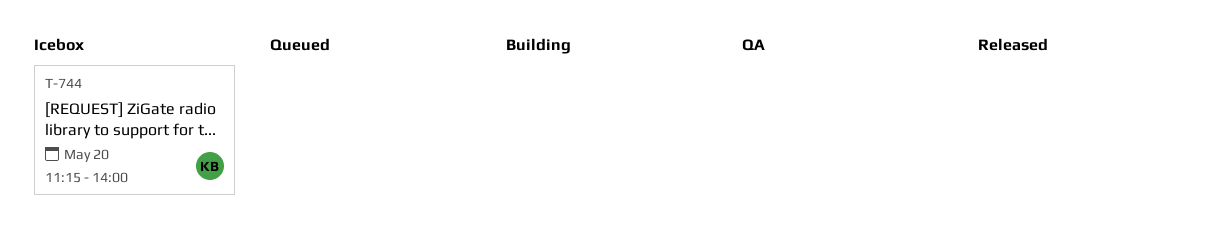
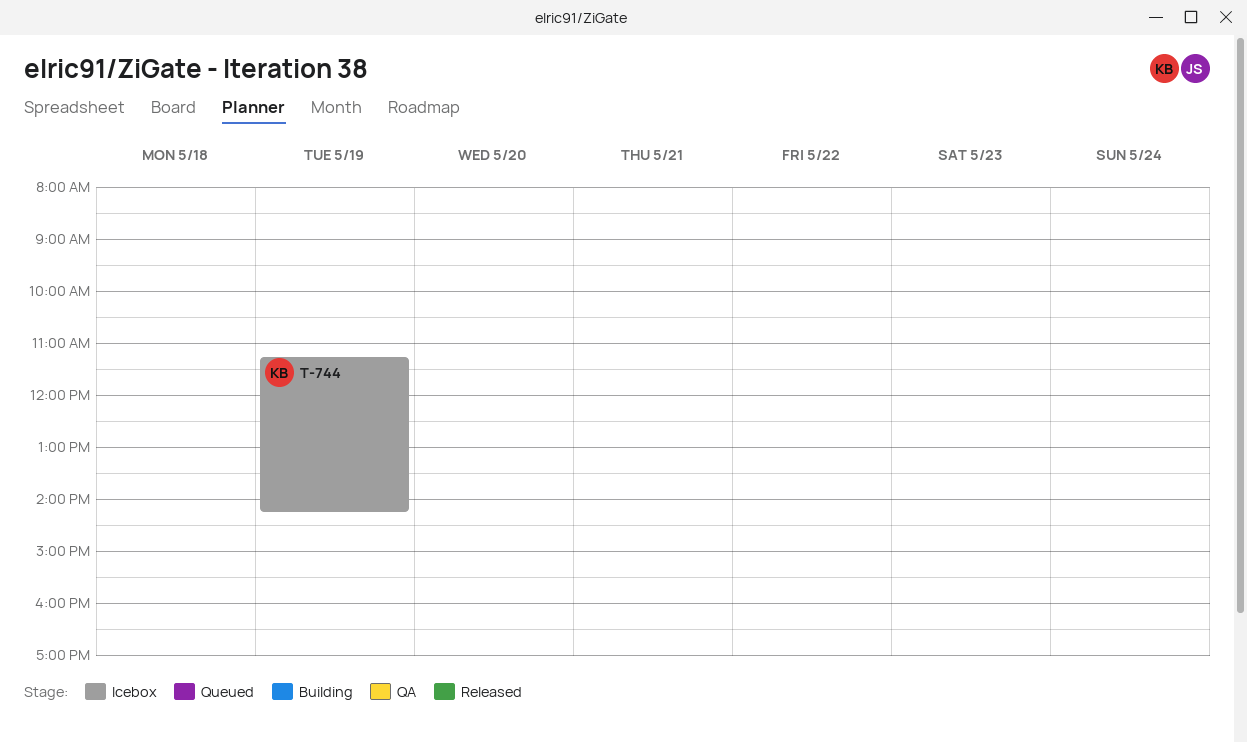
T-744, day: May 20 -> May 19
T-744, ends: 14:00 -> 14:15

